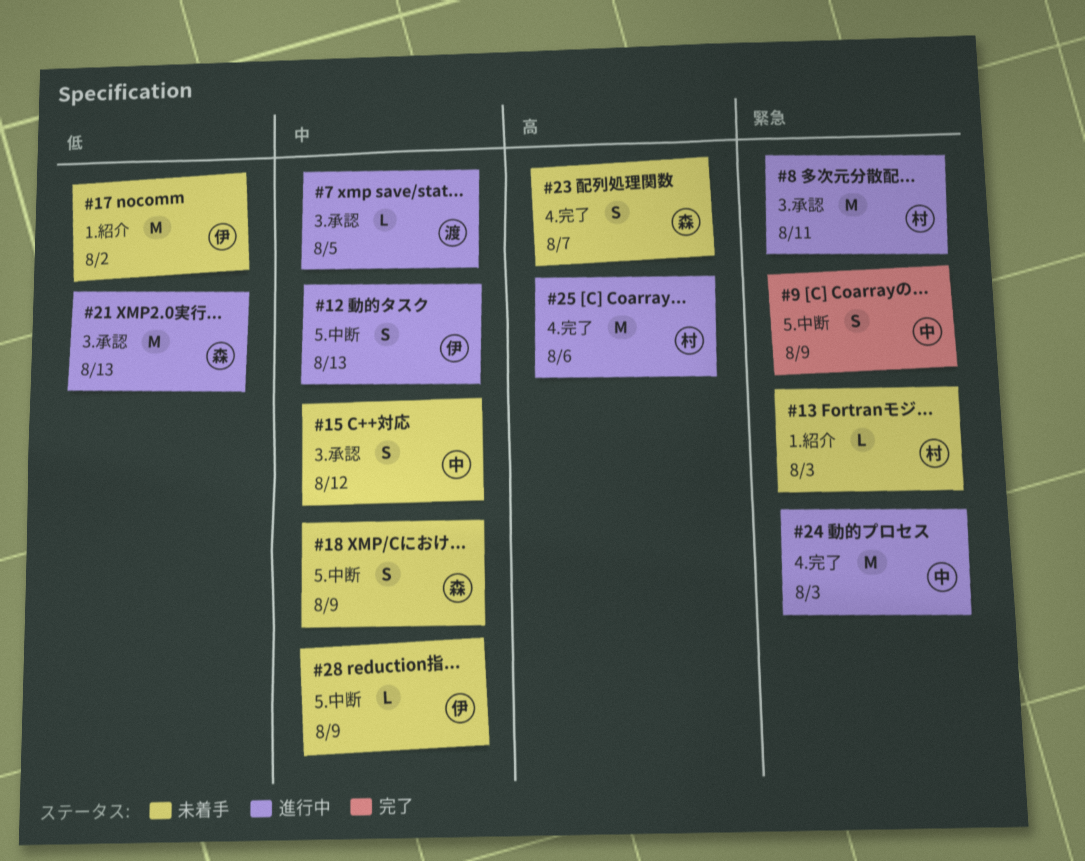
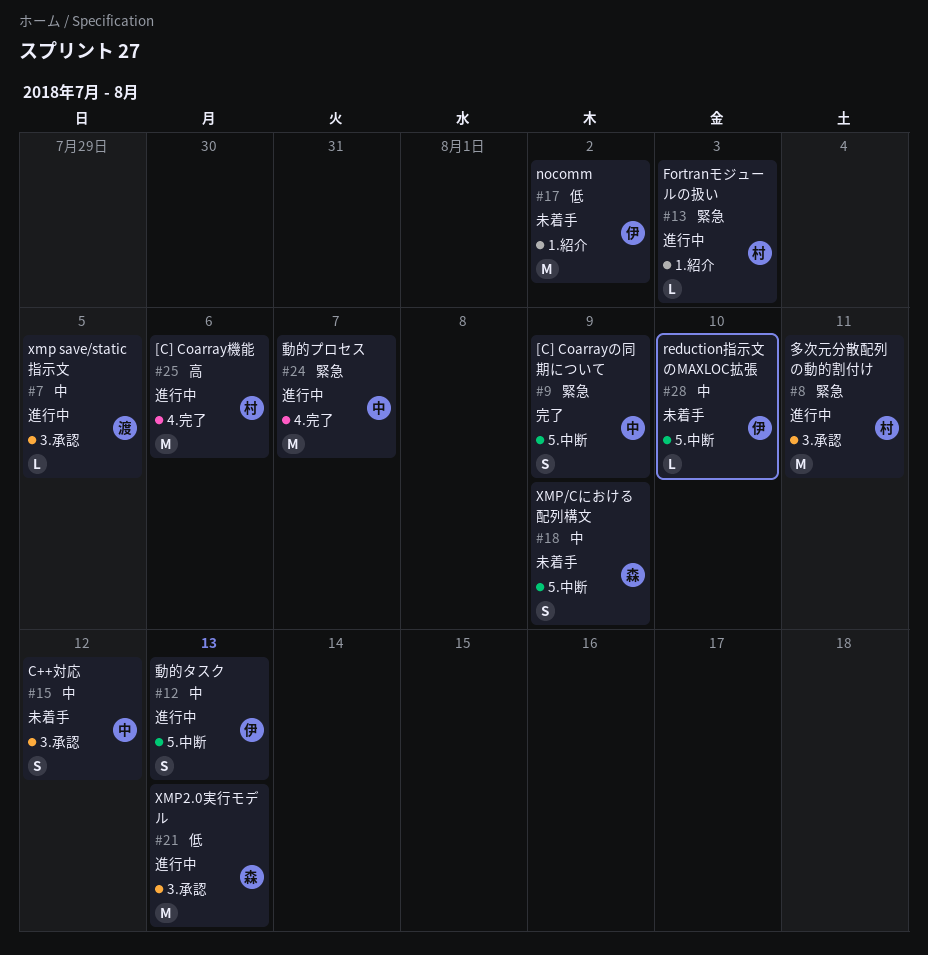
#13, status: 未着手 -> 進行中
#23: present -> none
#24, due: Aug 3 -> Aug 7
#28, due: Aug 9 -> Aug 10

